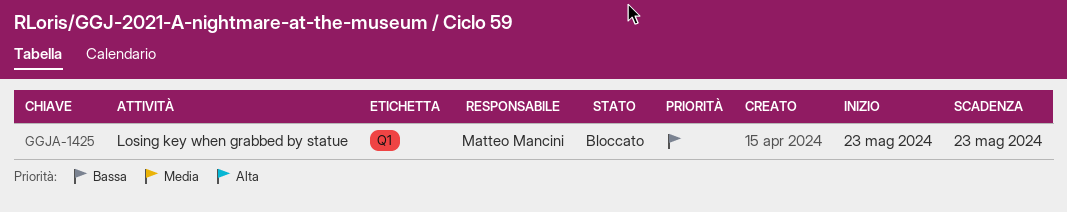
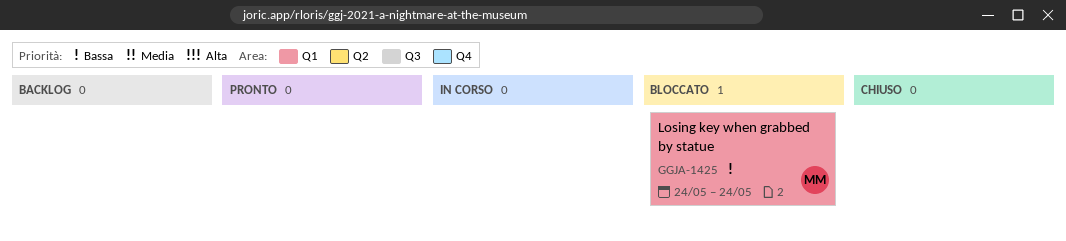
GGJA-1425, start: May 23 -> May 24
GGJA-1425, due: May 23 -> May 24

